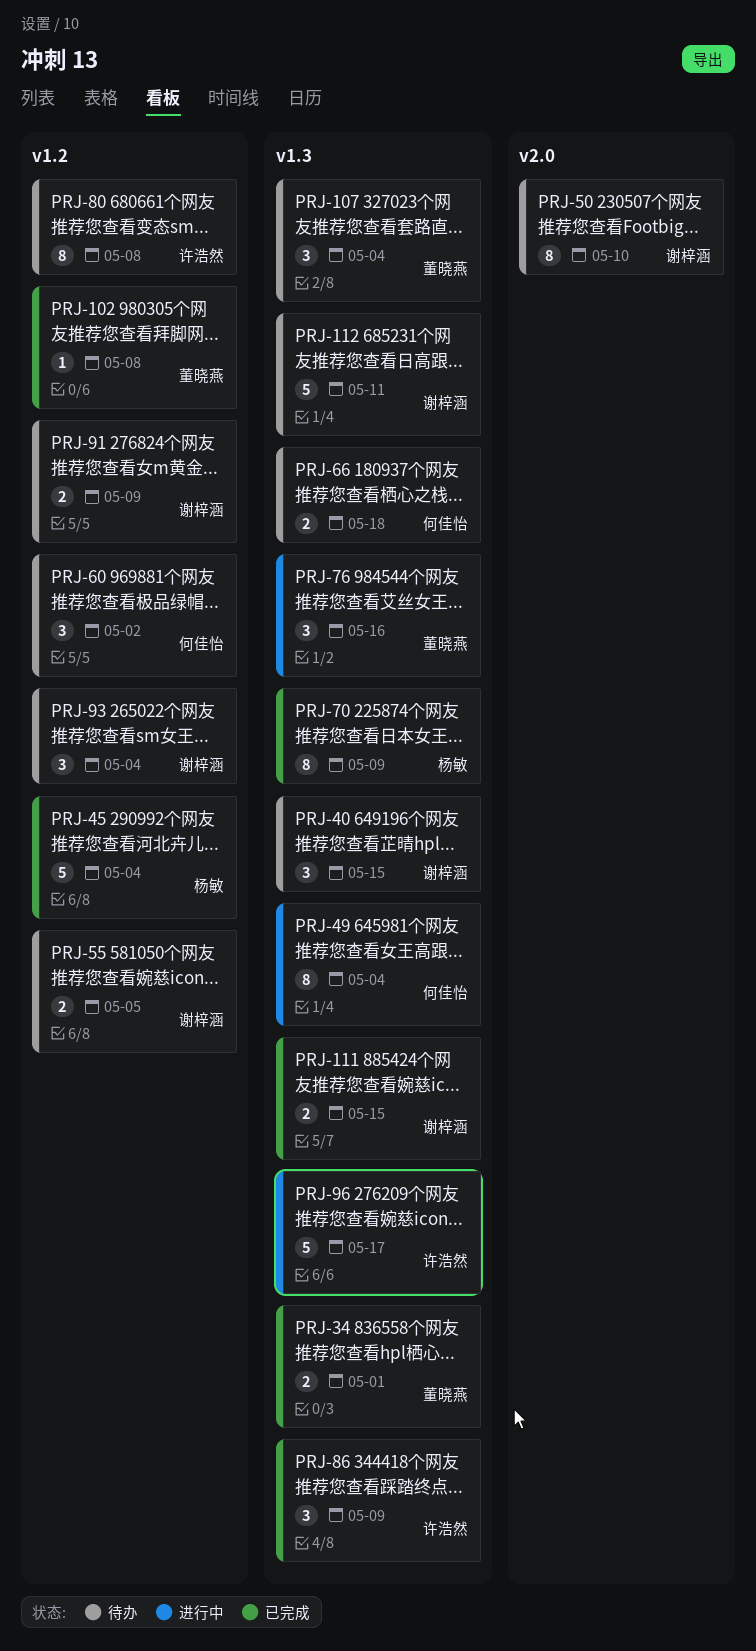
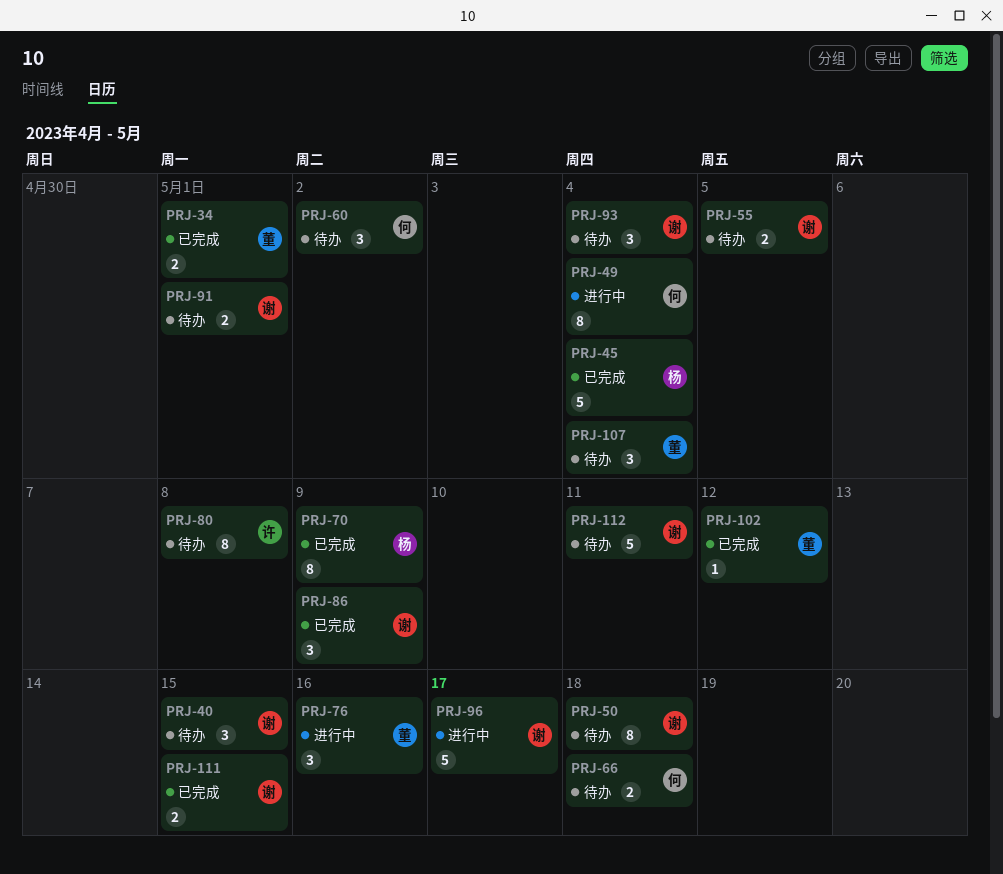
PRJ-50, due: May 10 -> May 18
PRJ-86, owner: 许浩然 -> 谢梓涵
PRJ-91, due: May 9 -> May 1
PRJ-96, owner: 许浩然 -> 谢梓涵
PRJ-102, due: May 8 -> May 12

